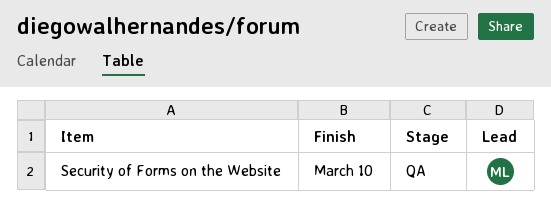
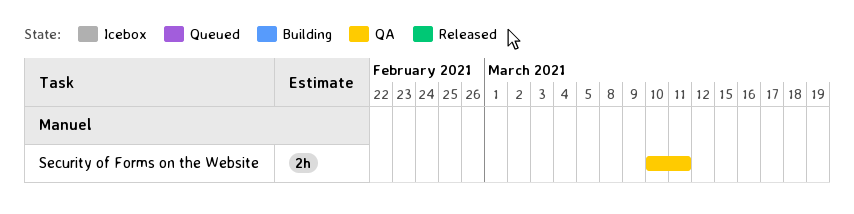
Security of Forms on the Website, due: Mar 10 -> Mar 11

